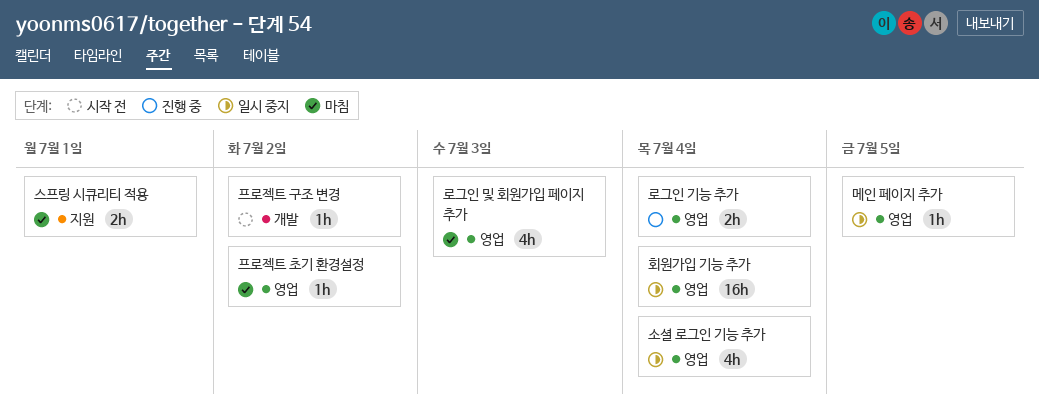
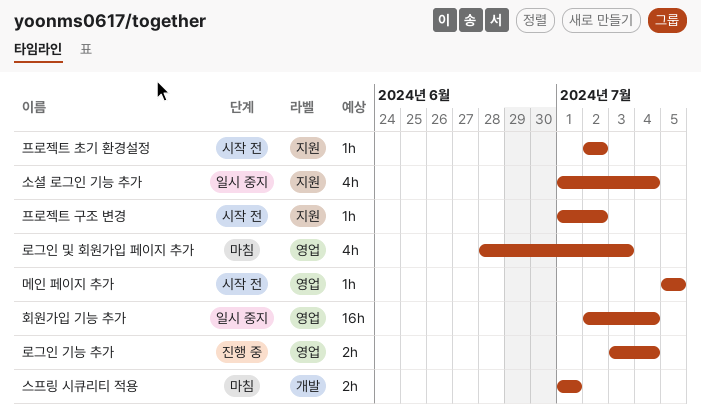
메인 페이지 추가, status: 일시 중지 -> 시작 전
소셜 로그인 기능 추가, label: 영업 -> 지원
스프링 시큐리티 적용, label: 지원 -> 개발
프로젝트 구조 변경, label: 개발 -> 지원
프로젝트 초기 환경설정, status: 마침 -> 시작 전
프로젝트 초기 환경설정, label: 영업 -> 지원

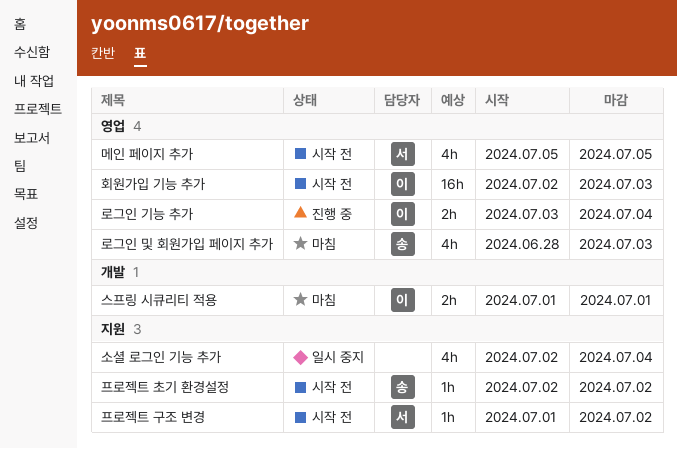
메인 페이지 추가, estimate: 1h -> 4h
소셜 로그인 기능 추가, start: Jul 1 -> Jul 2
회원가입 기능 추가, status: 일시 중지 -> 시작 전
회원가입 기능 추가, due: Jul 4 -> Jul 3

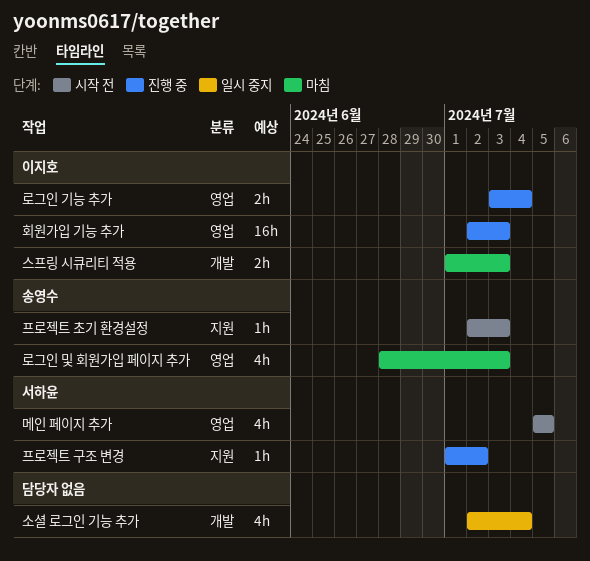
소셜 로그인 기능 추가, label: 지원 -> 개발
스프링 시큐리티 적용, due: Jul 1 -> Jul 3
프로젝트 구조 변경, status: 시작 전 -> 진행 중
프로젝트 초기 환경설정, due: Jul 2 -> Jul 3
회원가입 기능 추가, status: 시작 전 -> 진행 중

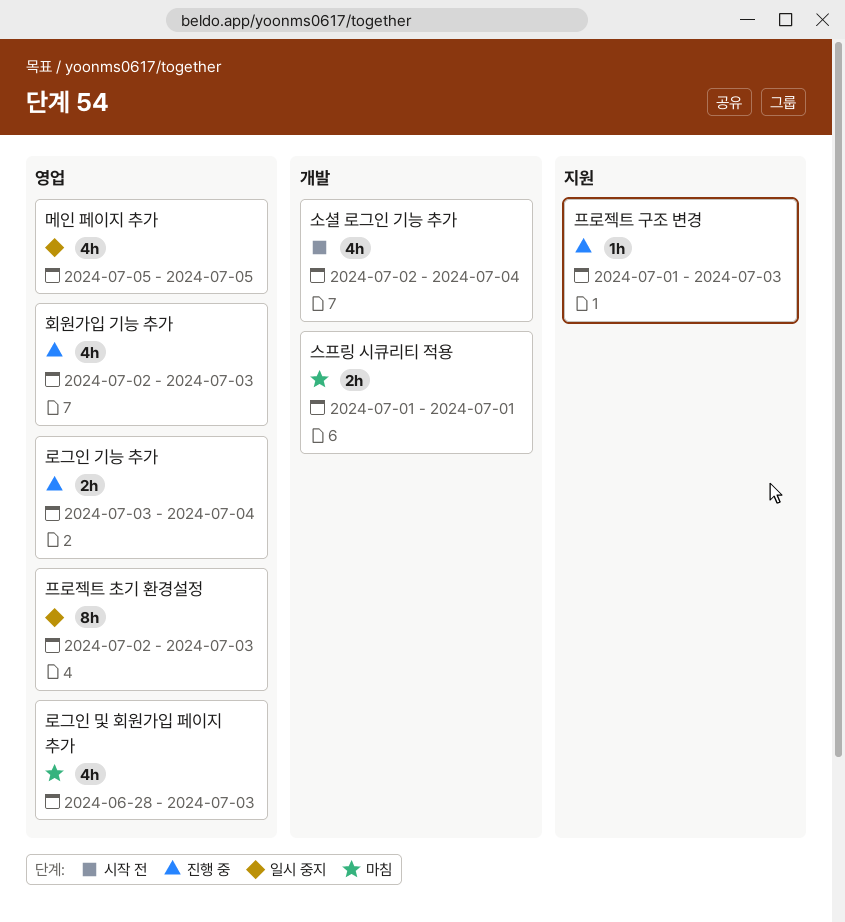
메인 페이지 추가, status: 시작 전 -> 일시 중지
소셜 로그인 기능 추가, status: 일시 중지 -> 시작 전
스프링 시큐리티 적용, due: Jul 3 -> Jul 1
프로젝트 구조 변경, due: Jul 2 -> Jul 3
프로젝트 초기 환경설정, status: 시작 전 -> 일시 중지
프로젝트 초기 환경설정, label: 지원 -> 영업
프로젝트 초기 환경설정, estimate: 1h -> 8h
회원가입 기능 추가, estimate: 16h -> 4h

